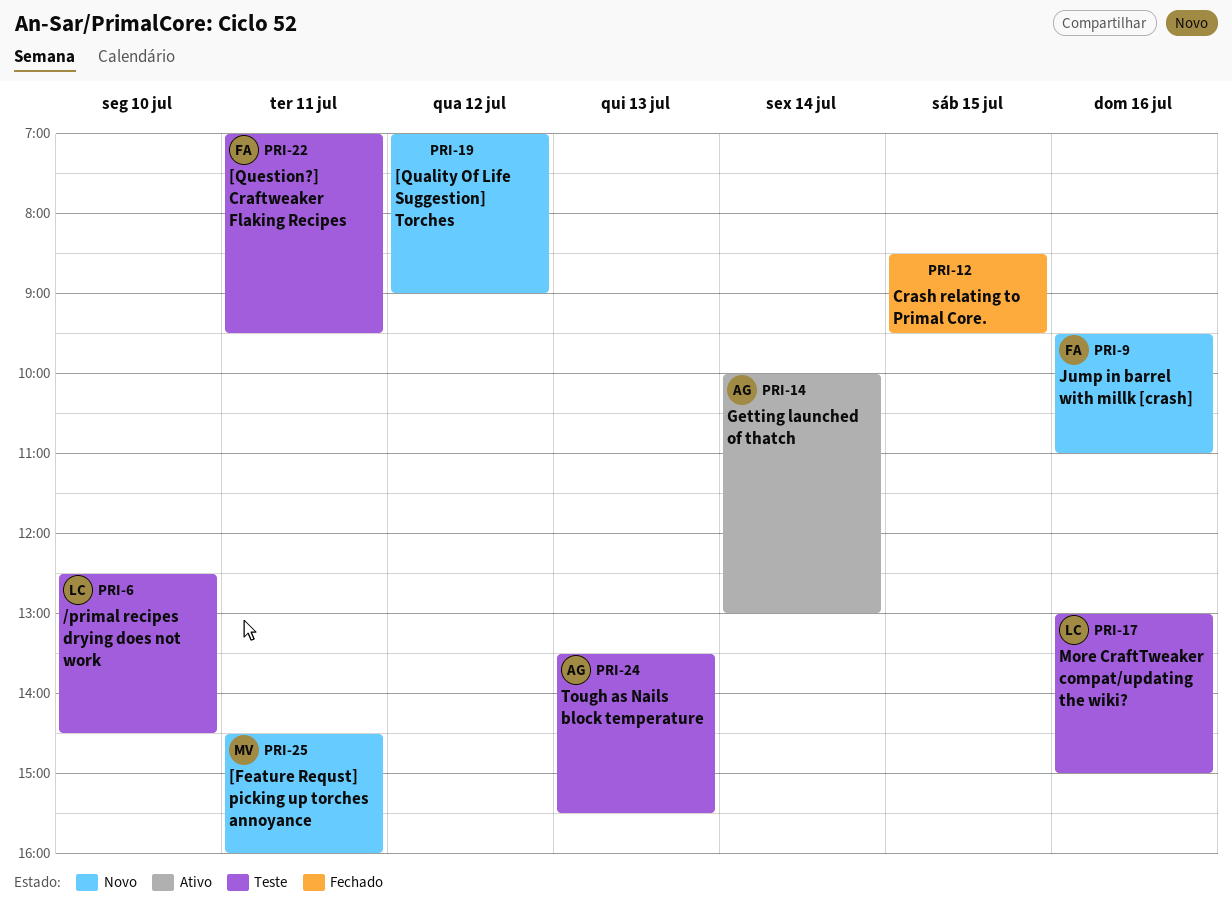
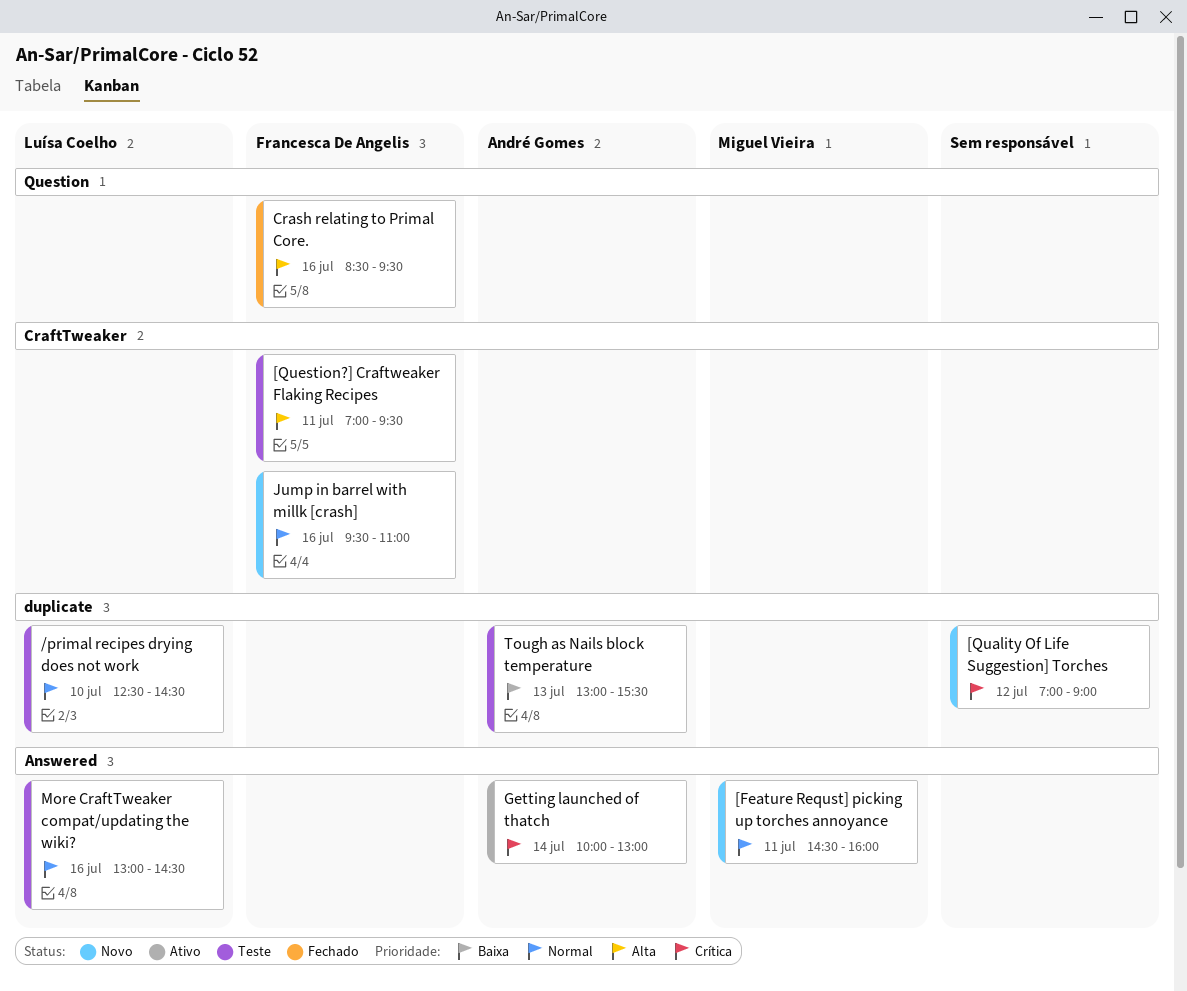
Crash relating to Primal Core., owner: none -> Francesca De Angelis
Crash relating to Primal Core., day: Jul 15 -> Jul 16
More CraftTweaker compat/updating the wiki?, ends: 15:00 -> 14:30
Tough as Nails block temperature, begins: 13:30 -> 13:00

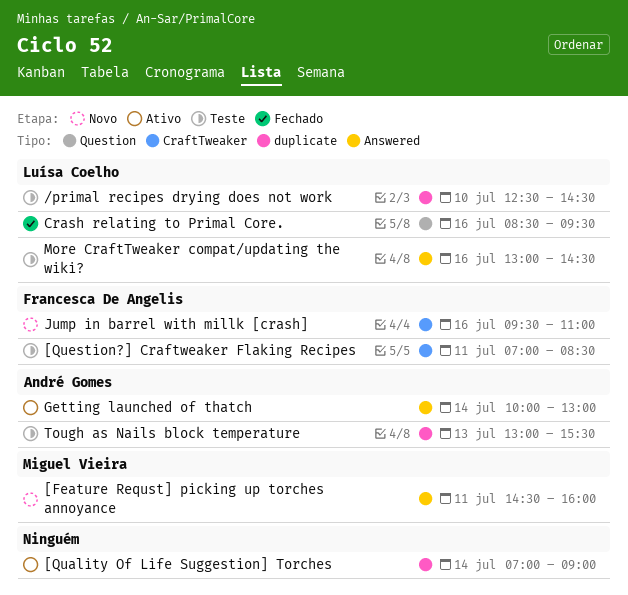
[Quality Of Life Suggestion] Torches, status: Novo -> Ativo
[Quality Of Life Suggestion] Torches, day: Jul 12 -> Jul 14
[Question?] Craftweaker Flaking Recipes, ends: 09:30 -> 08:30
Crash relating to Primal Core., owner: Francesca De Angelis -> Luísa Coelho

